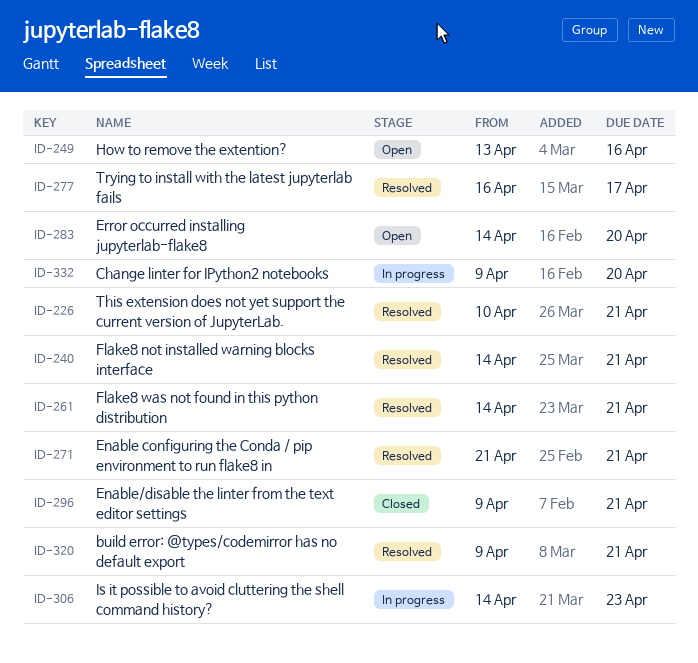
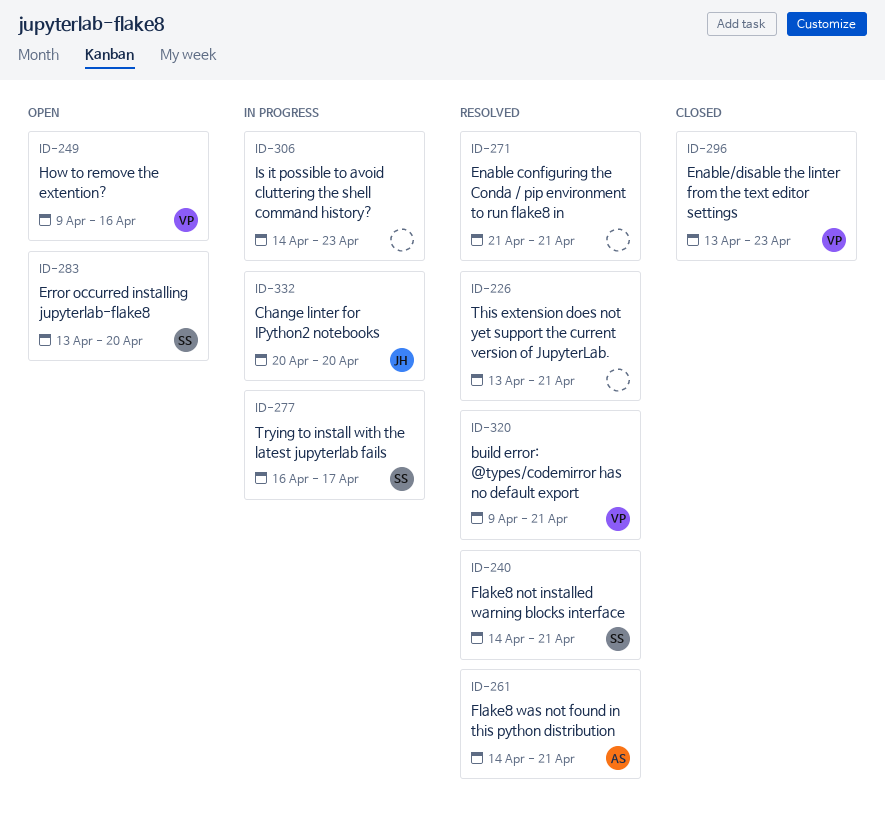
ID-226, start: Apr 10 -> Apr 13
ID-249, start: Apr 13 -> Apr 9
ID-277, status: Resolved -> In progress
ID-283, start: Apr 14 -> Apr 13
ID-296, start: Apr 9 -> Apr 13
ID-296, due: Apr 21 -> Apr 23
ID-332, start: Apr 9 -> Apr 20

